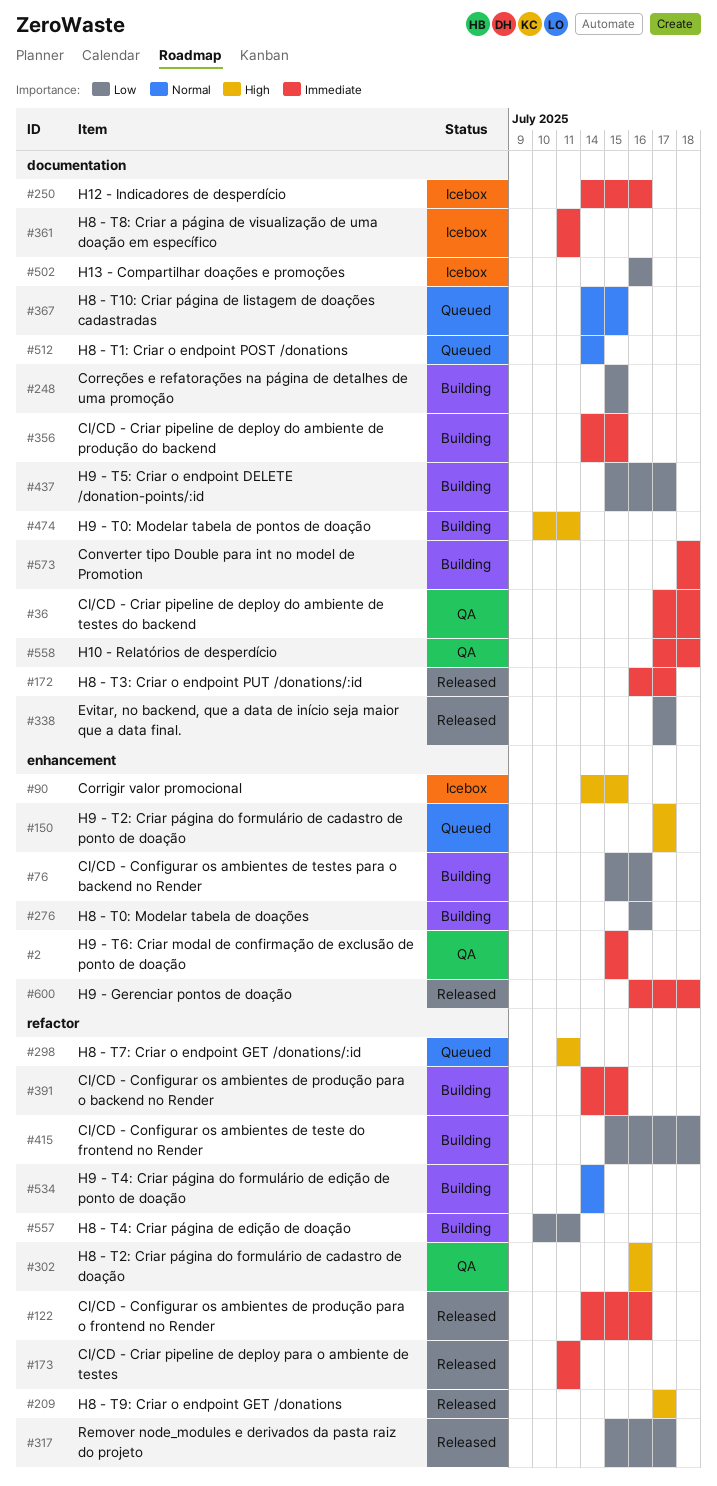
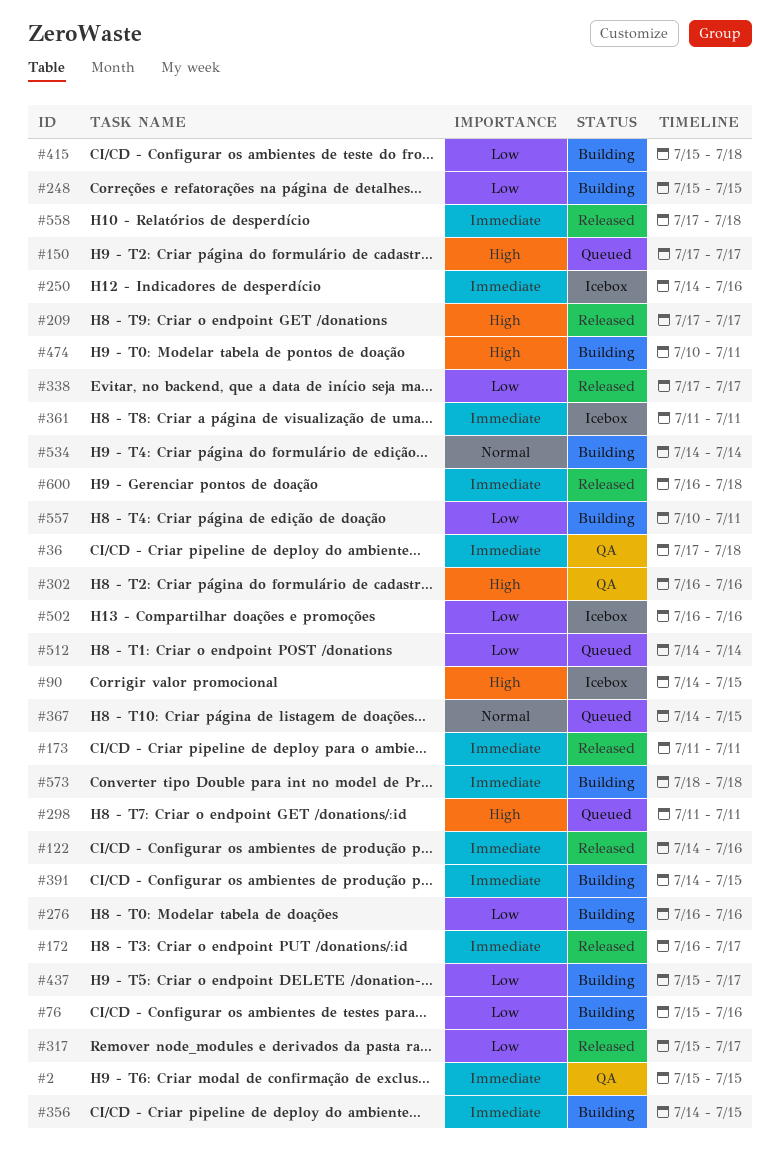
#512, priority: Normal -> Low
#558, status: QA -> Released

